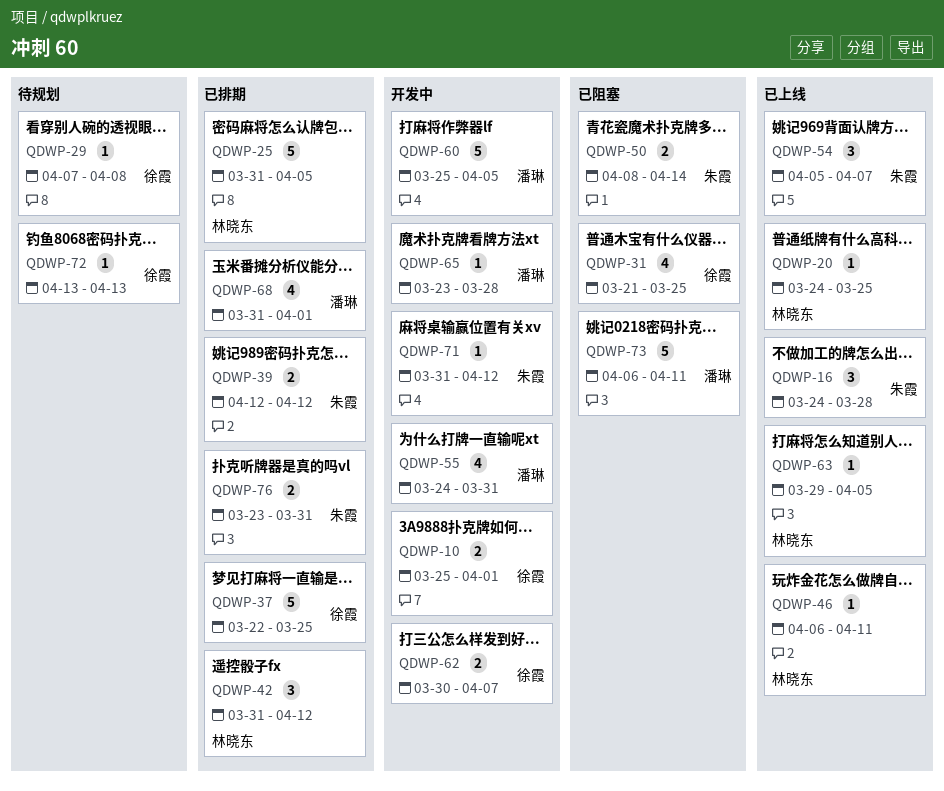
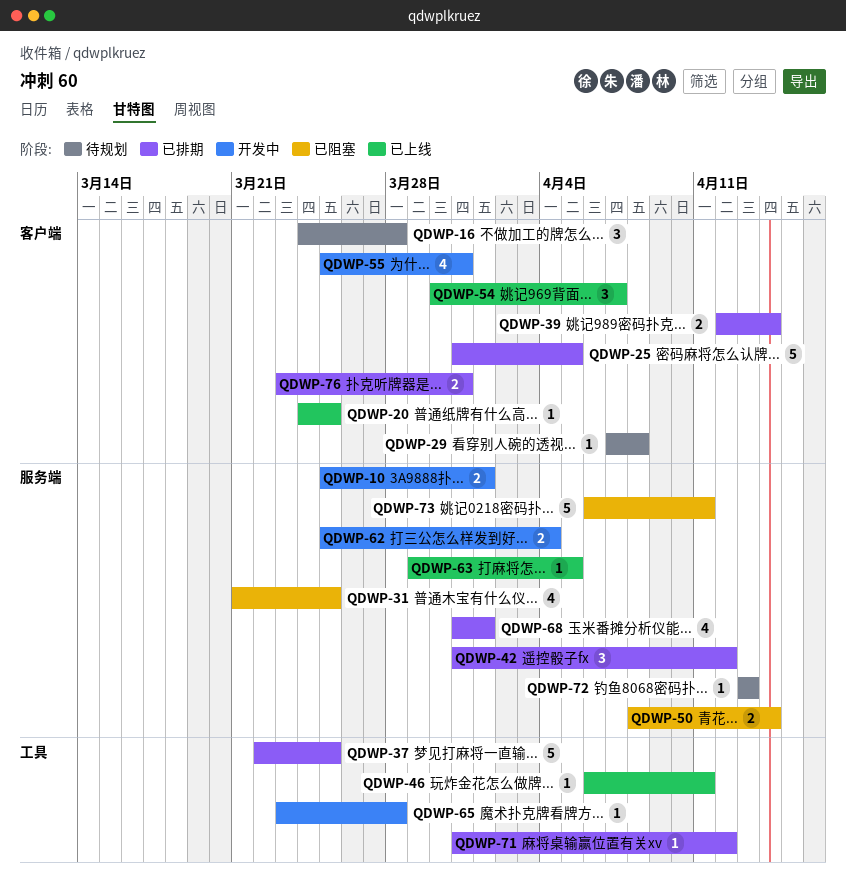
QDWP-16, status: 已上线 -> 待规划
QDWP-39, due: Apr 12 -> Apr 14
QDWP-54, start: Apr 5 -> Mar 30
QDWP-55, start: Mar 24 -> Mar 25
QDWP-60: present -> none
QDWP-62, start: Mar 30 -> Mar 25
QDWP-62, due: Apr 7 -> Apr 4
QDWP-71, status: 开发中 -> 已排期

